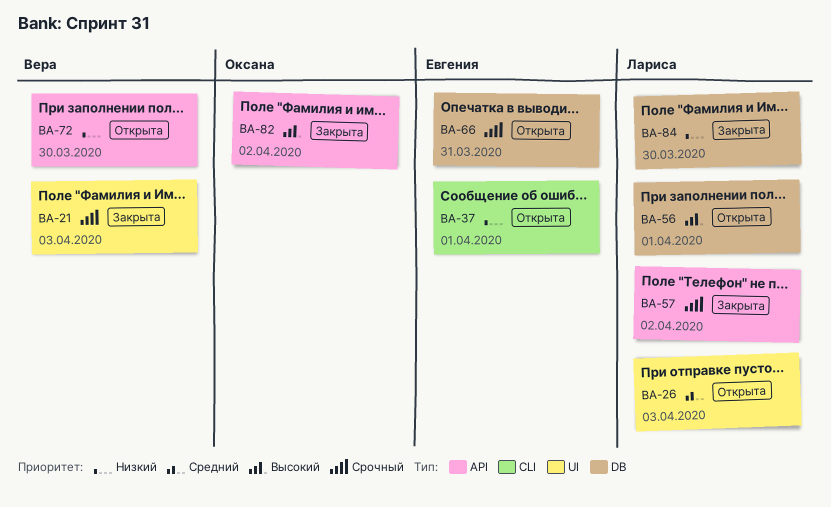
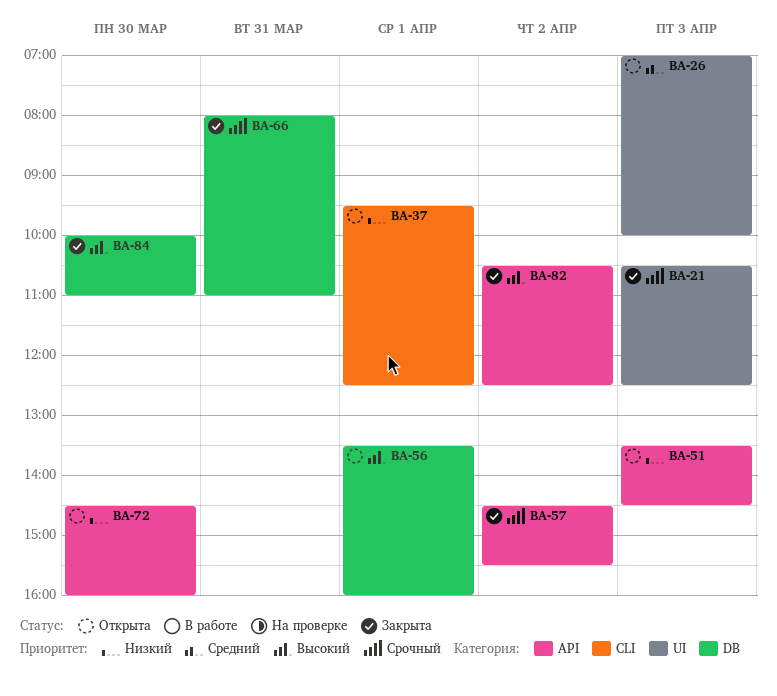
BA-51: none -> present
BA-66, status: Открыта -> Закрыта
BA-84, priority: Низкий -> Высокий

